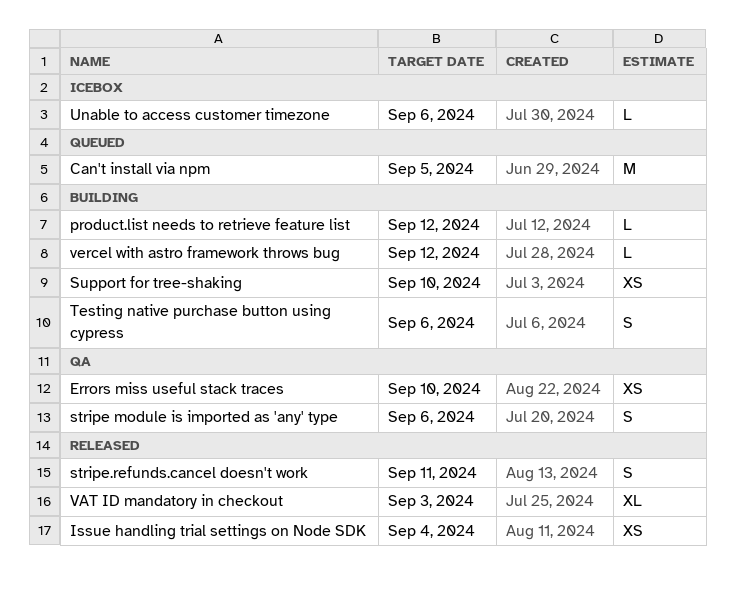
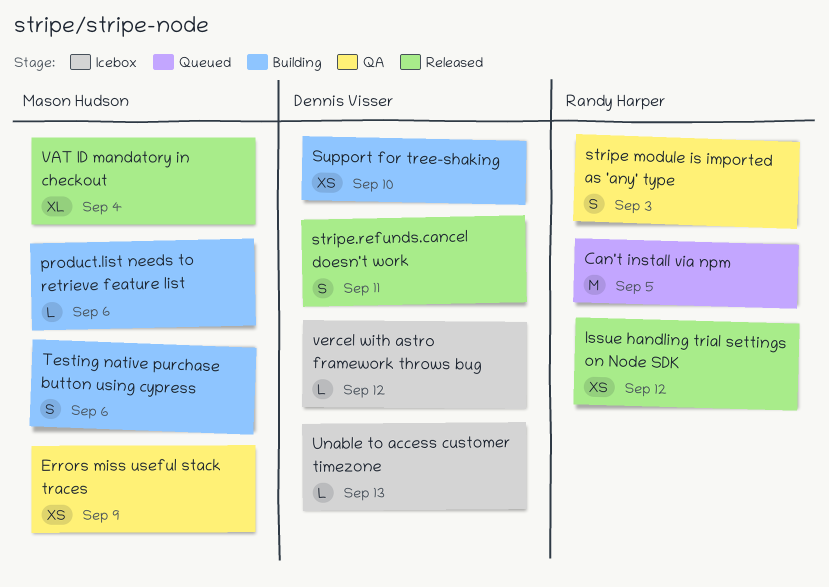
Errors miss useful stack traces, due: Sep 10 -> Sep 9
Issue handling trial settings on Node SDK, due: Sep 4 -> Sep 12
product.list needs to retrieve feature list, due: Sep 12 -> Sep 6
stripe module is imported as 'any' type, due: Sep 6 -> Sep 3
Unable to access customer timezone, due: Sep 6 -> Sep 13
VAT ID mandatory in checkout, due: Sep 3 -> Sep 4
vercel with astro framework throws bug, status: Building -> Icebox

